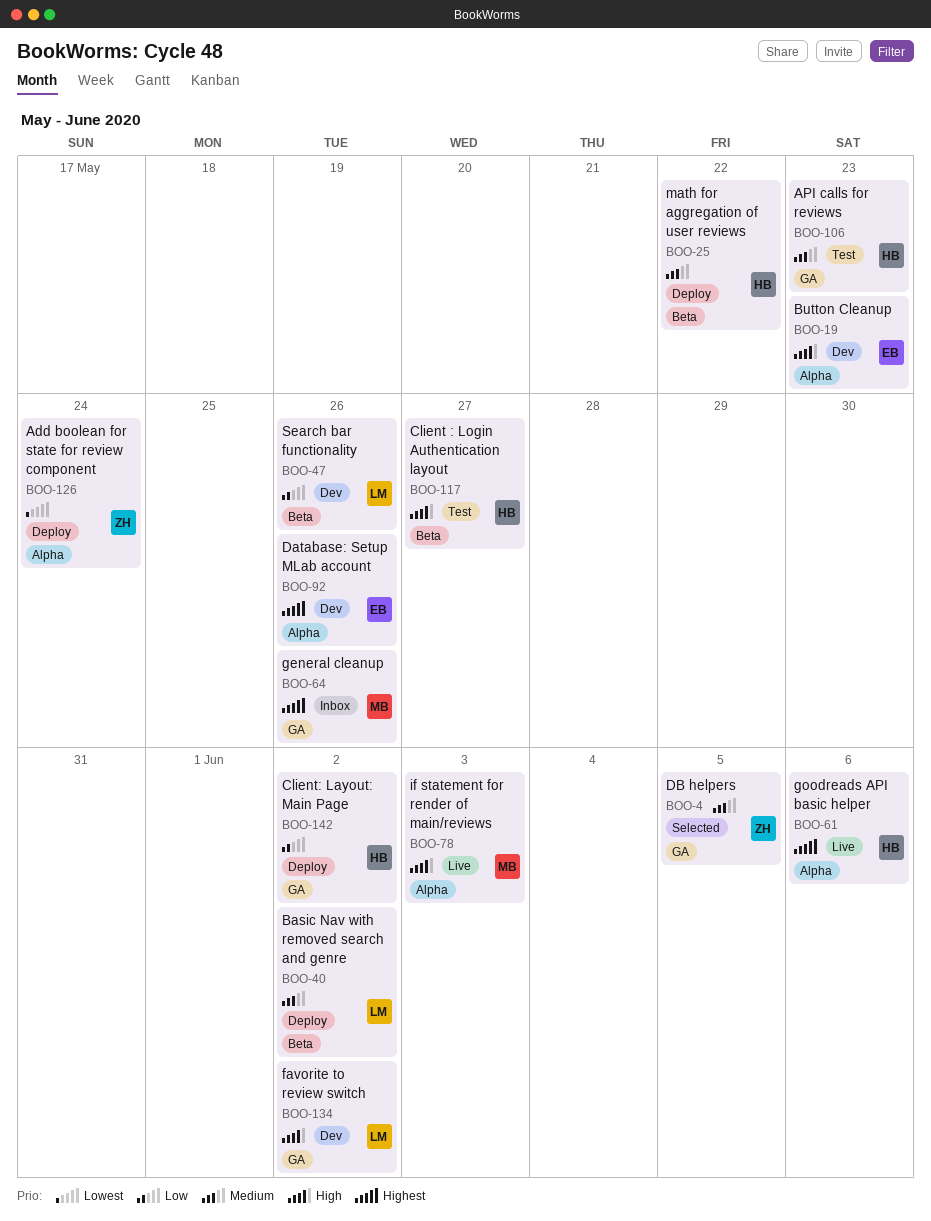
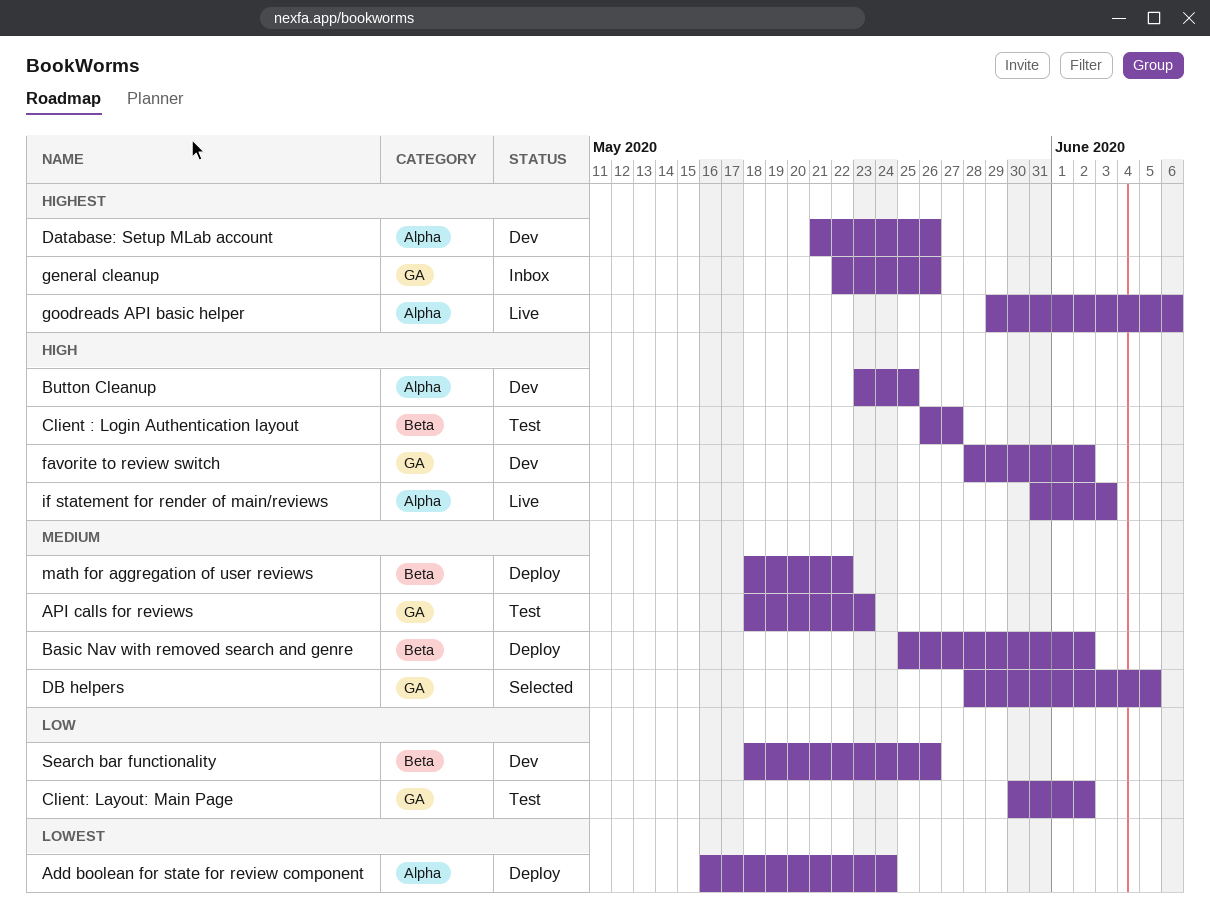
Button Cleanup, due: May 23 -> May 25
Client: Layout: Main Page, status: Deploy -> Test

